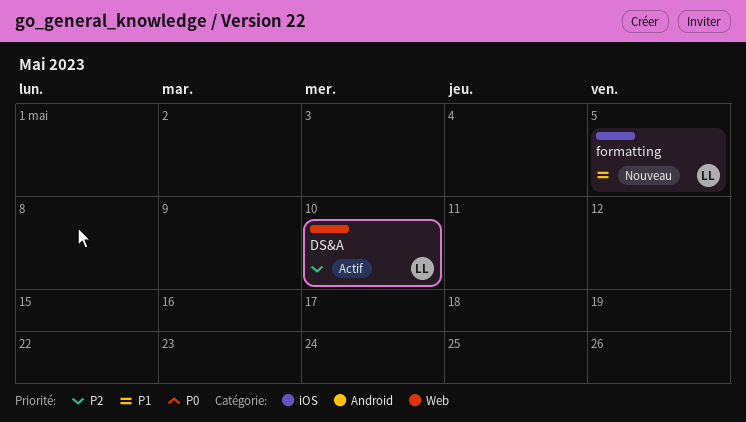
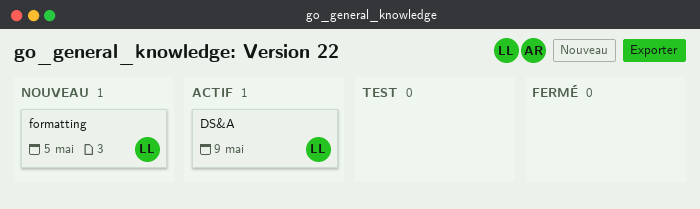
DS&A, due: May 10 -> May 9

